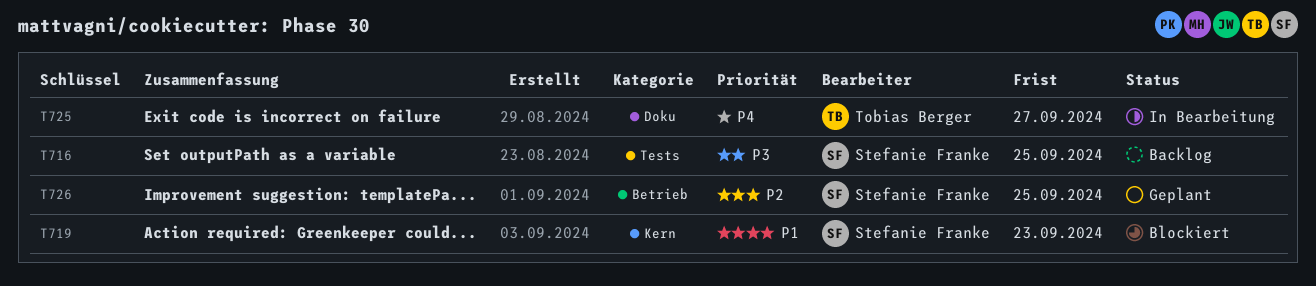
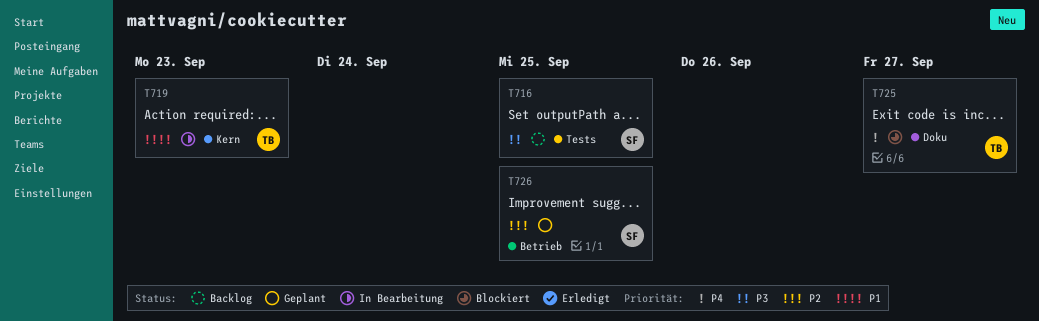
T719, status: Blockiert -> In Bearbeitung
T719, owner: Stefanie Franke -> Tobias Berger
T725, status: In Bearbeitung -> Blockiert

